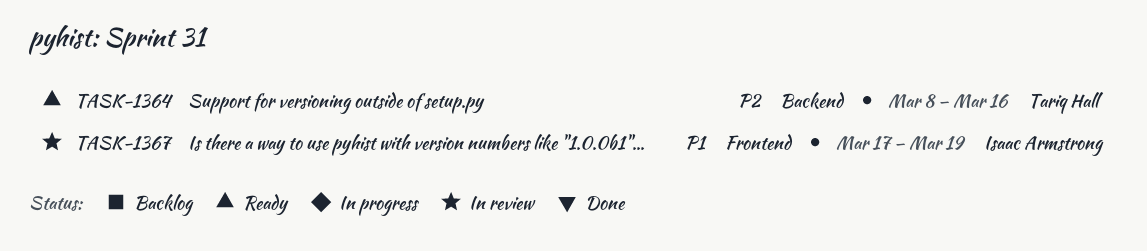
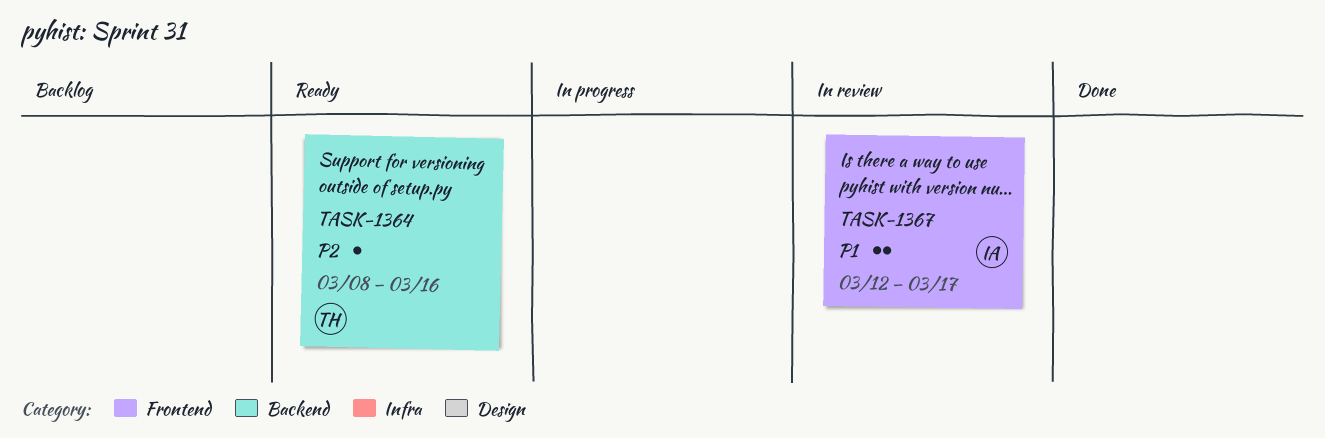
TASK-1367, estimate: 1 -> 2
TASK-1367, start: Mar 17 -> Mar 12
TASK-1367, due: Mar 19 -> Mar 17

